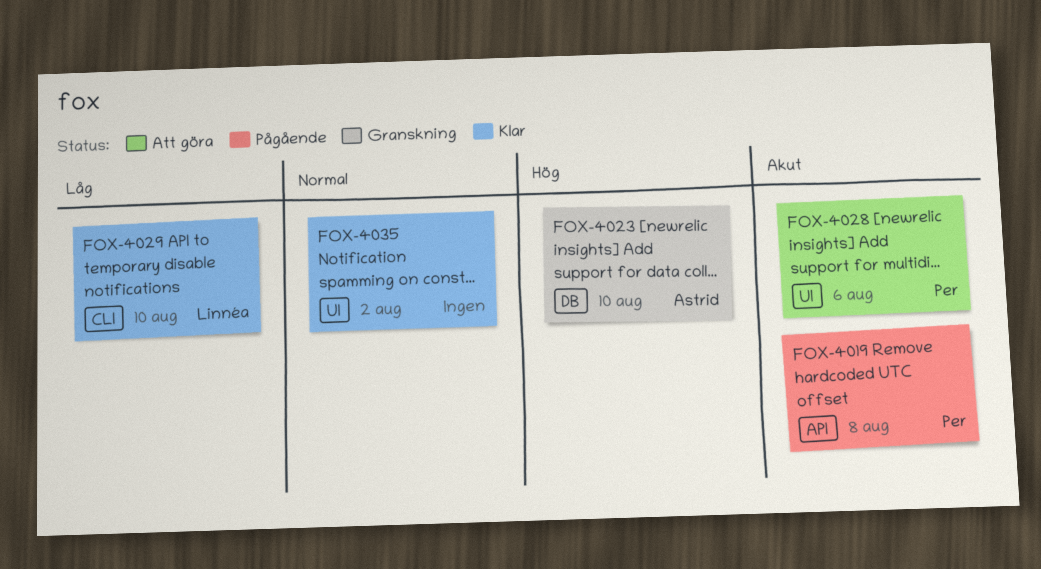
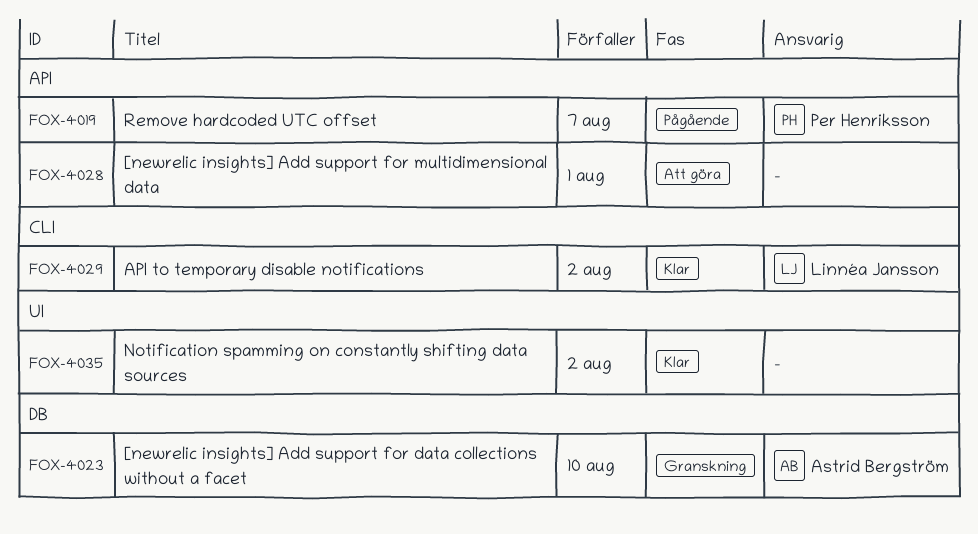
FOX-4019, due: Aug 8 -> Aug 7
FOX-4028, owner: Per Henriksson -> none
FOX-4028, label: UI -> API
FOX-4028, due: Aug 6 -> Aug 1
FOX-4029, due: Aug 10 -> Aug 2

